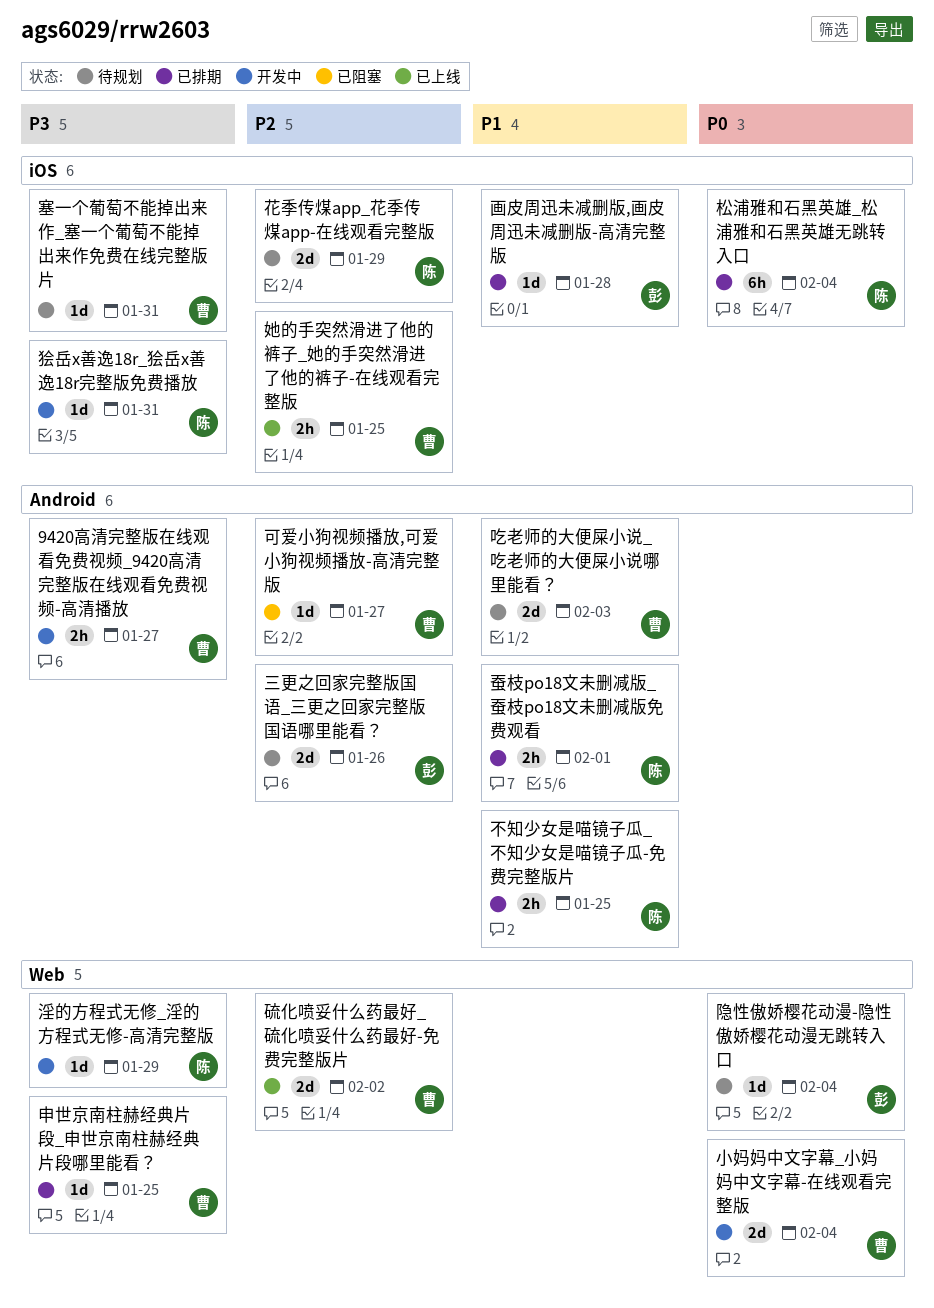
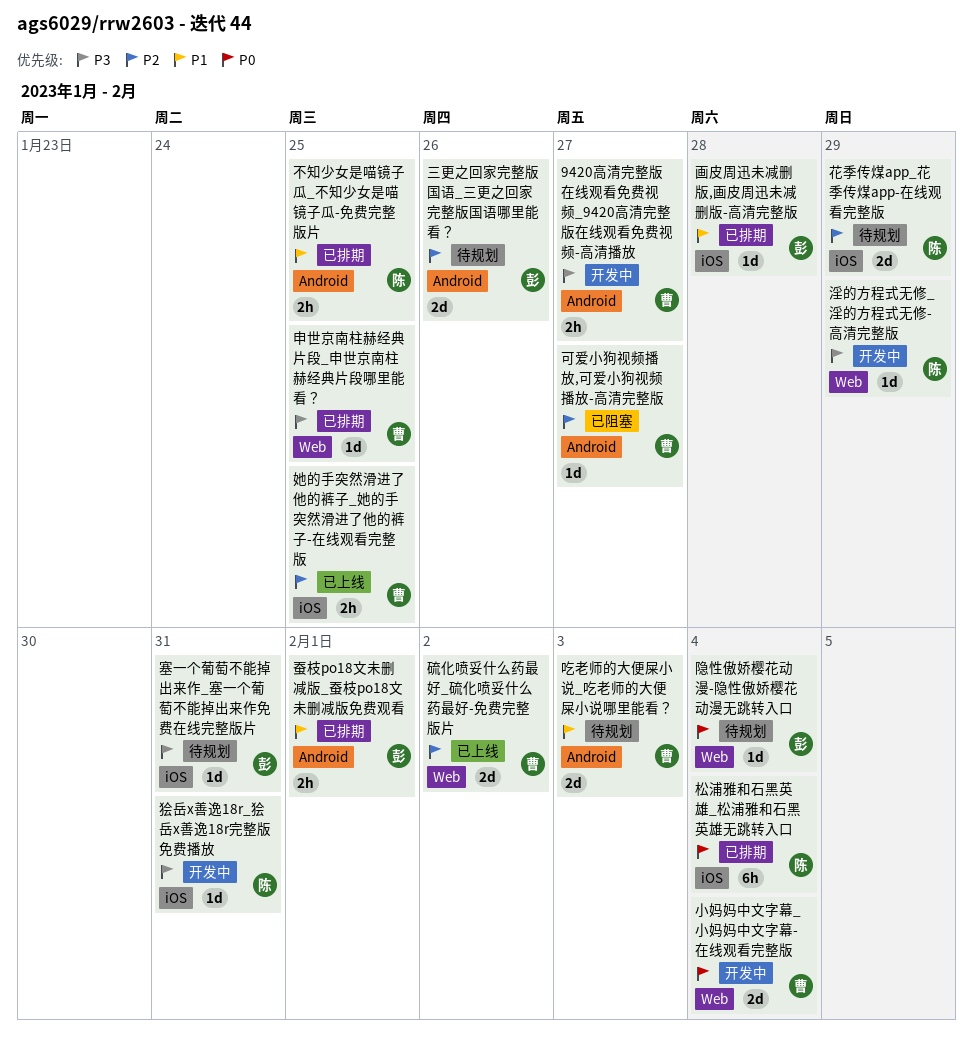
塞一个葡萄不能掉出来作_塞一个葡萄不能掉出来作免费在线完整版片, owner: 曹 -> 彭
蚕枝po18文未删减版_蚕枝po18文未删减版免费观看, owner: 陈 -> 彭

